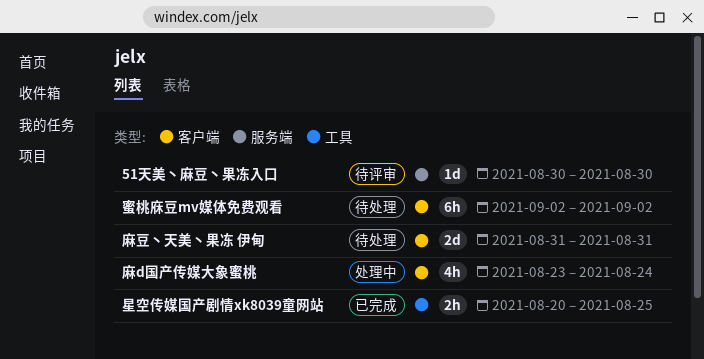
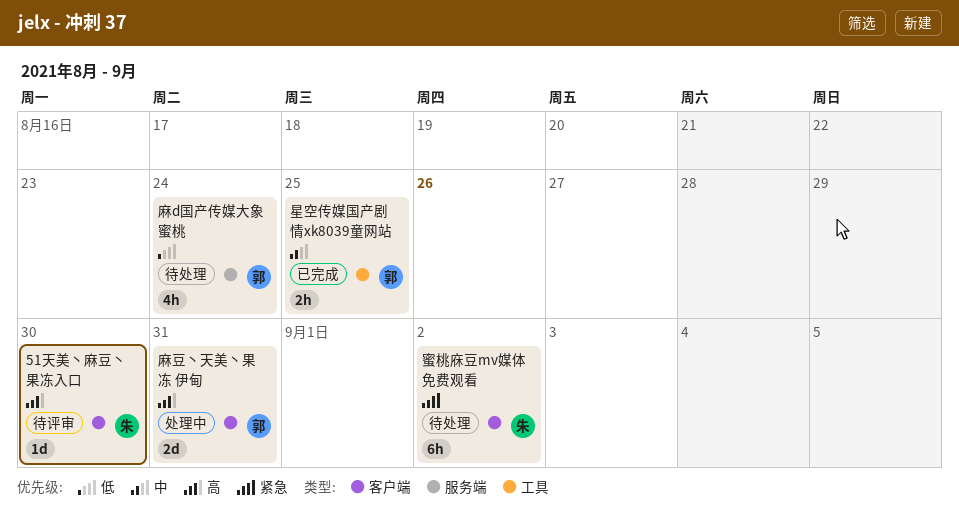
51天美丶麻豆丶果冻入口, label: 服务端 -> 客户端
麻d国产传媒大象蜜桃, status: 处理中 -> 待处理
麻d国产传媒大象蜜桃, label: 客户端 -> 服务端
麻豆丶天美丶果冻 伊甸, status: 待处理 -> 处理中

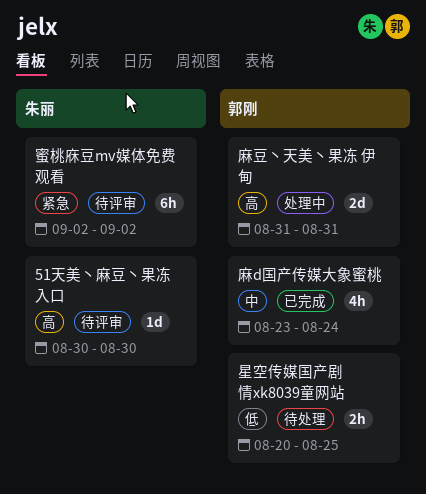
星空传媒国产剧情xk8039童网站, status: 已完成 -> 待处理
星空传媒国产剧情xk8039童网站, priority: 中 -> 低
蜜桃庥豆mv媒体免费观看, status: 待处理 -> 待评审
麻d国产传媒大象蜜桃, status: 待处理 -> 已完成
麻d国产传媒大象蜜桃, priority: 低 -> 中

